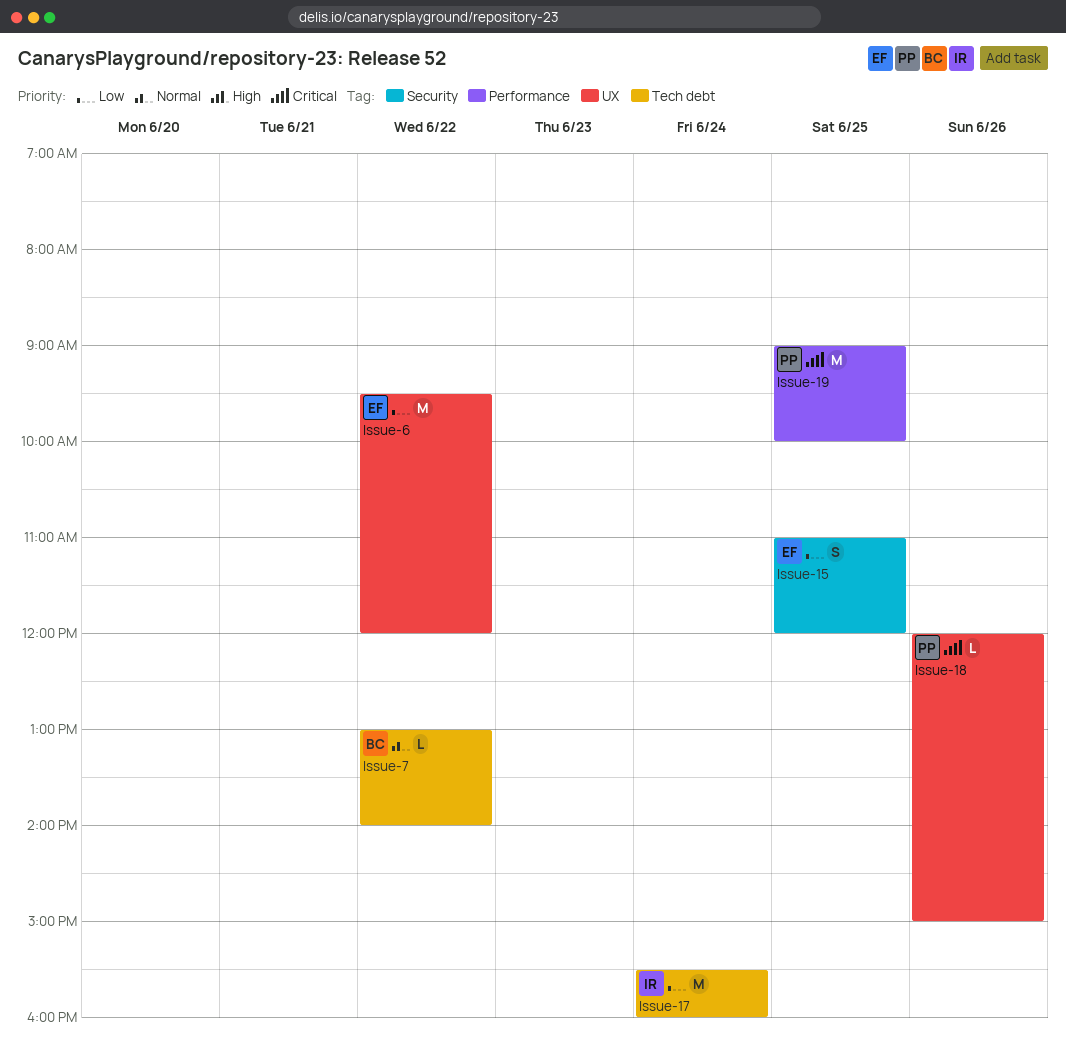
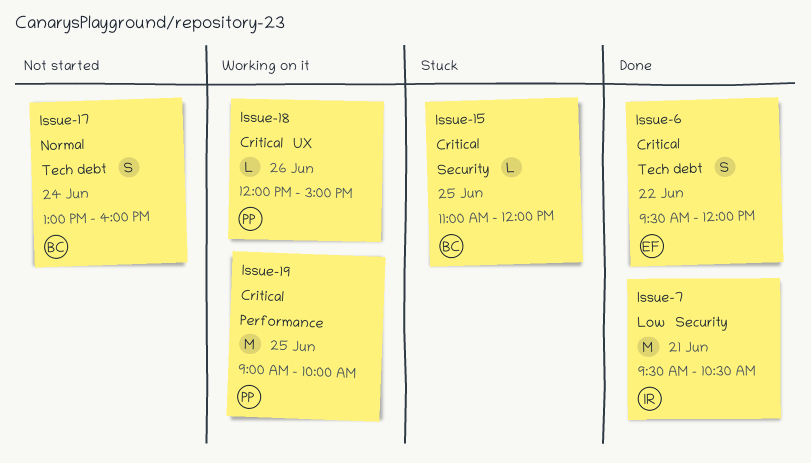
Issue-15, owner: EF -> BC
Issue-15, priority: Low -> Critical
Issue-15, estimate: S -> L
Issue-17, owner: IR -> BC
Issue-17, priority: Low -> Normal
Issue-17, estimate: M -> S
Issue-17, begins: 15:30 -> 13:00
Issue-6, priority: Low -> Critical
Issue-6, label: UX -> Tech debt
Issue-6, estimate: M -> S
Issue-7, owner: BC -> IR
Issue-7, priority: Normal -> Low
Issue-7, label: Tech debt -> Security
Issue-7, estimate: L -> M
Issue-7, day: Jun 22 -> Jun 21
Issue-7, begins: 13:00 -> 09:30
Issue-7, ends: 14:00 -> 10:30

